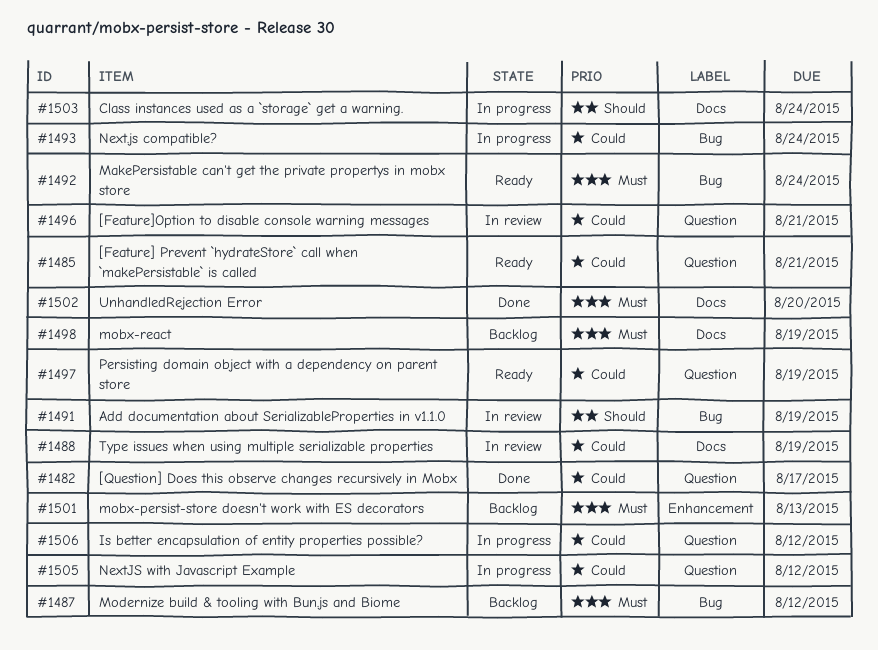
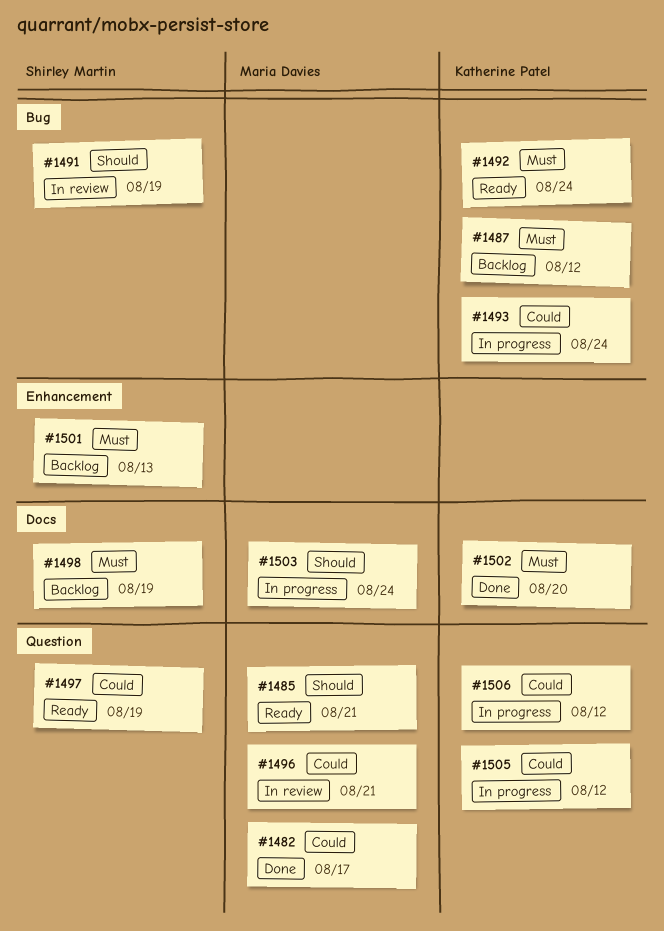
#1485, priority: Could -> Should
#1488: present -> none

